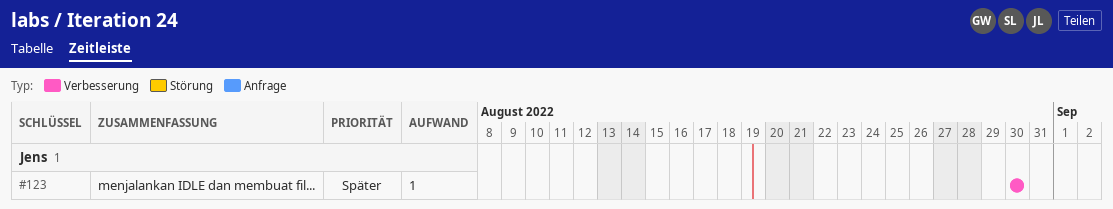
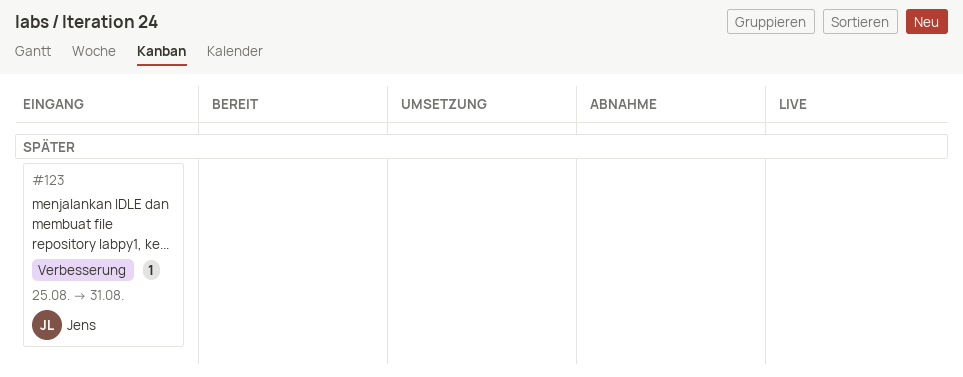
#123, start: Aug 30 -> Aug 25
#123, due: Aug 30 -> Aug 31

